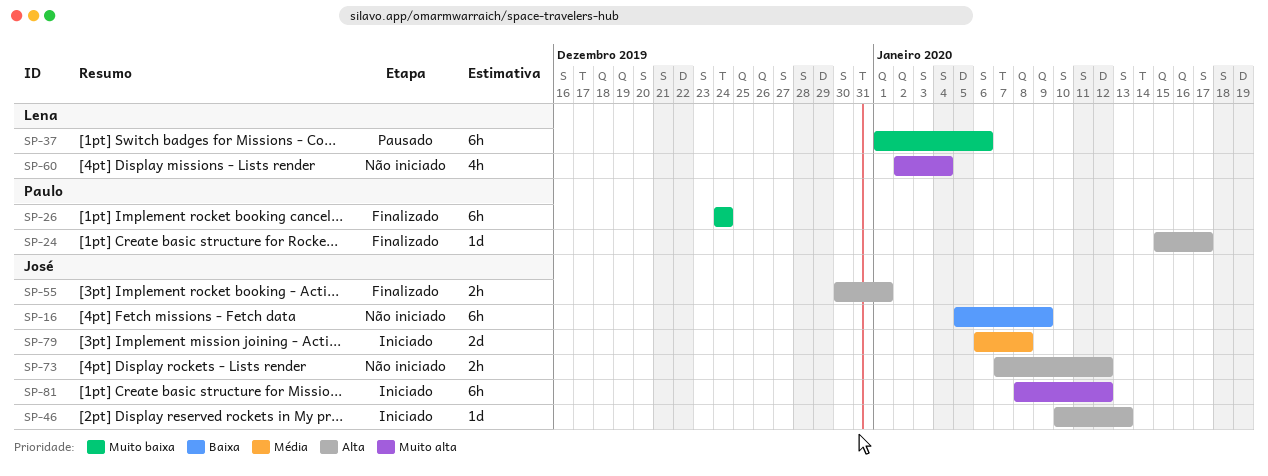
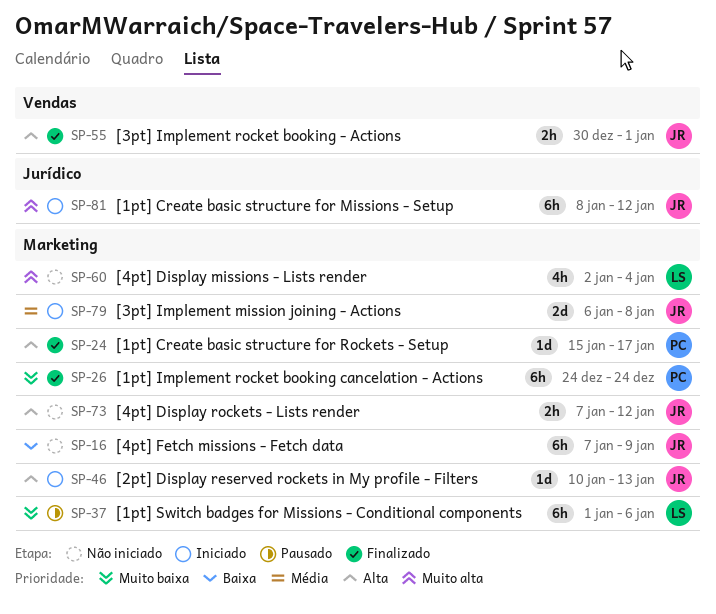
SP-16, start: Jan 5 -> Jan 7

